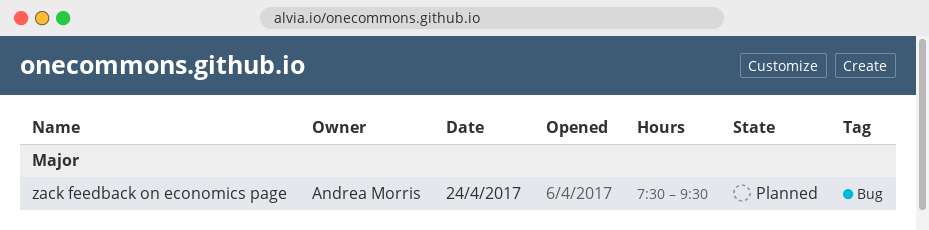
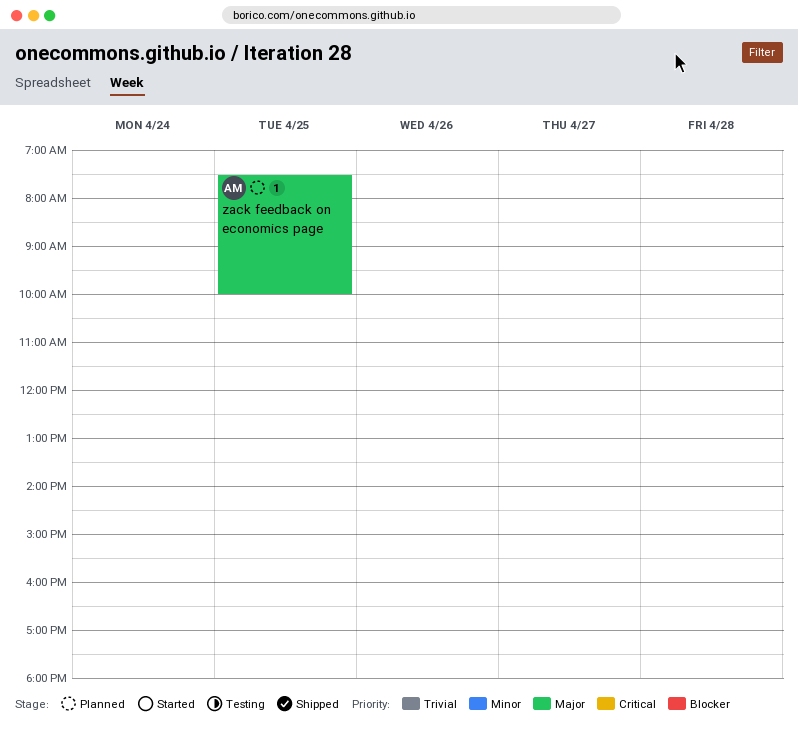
zack feedback on economics page, day: Apr 24 -> Apr 25
zack feedback on economics page, ends: 09:30 -> 10:00

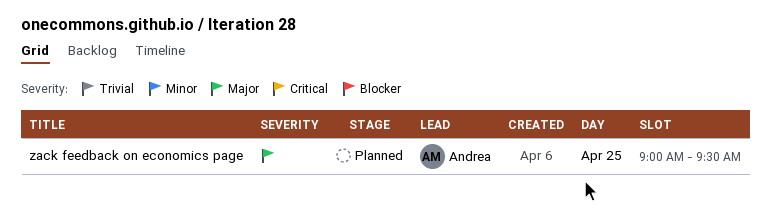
zack feedback on economics page, begins: 07:30 -> 09:00
zack feedback on economics page, ends: 10:00 -> 09:30

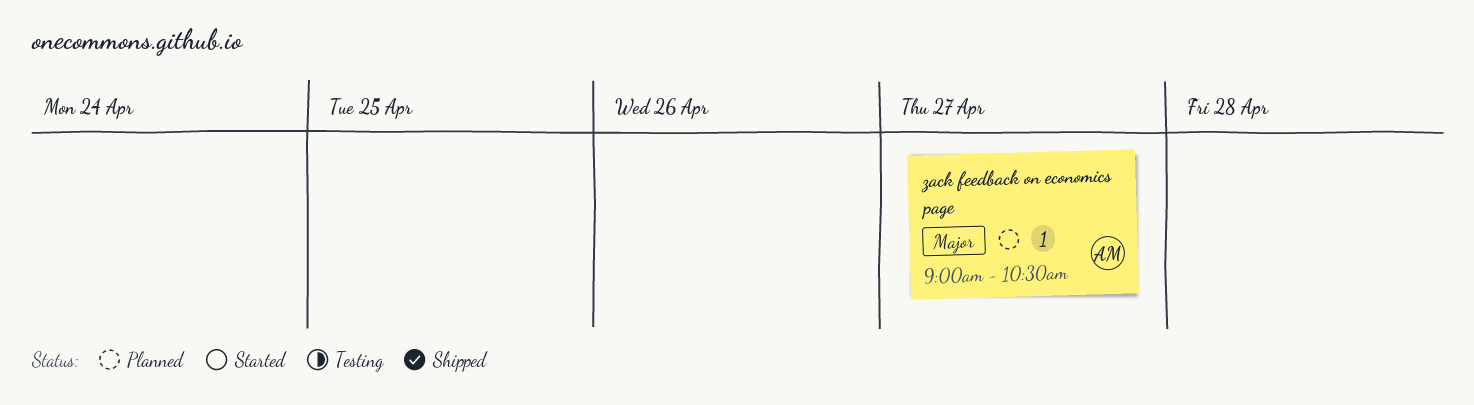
zack feedback on economics page, day: Apr 25 -> Apr 27
zack feedback on economics page, ends: 09:30 -> 10:30

